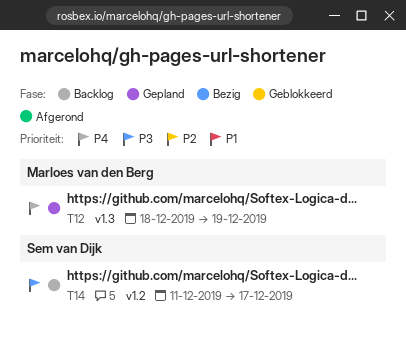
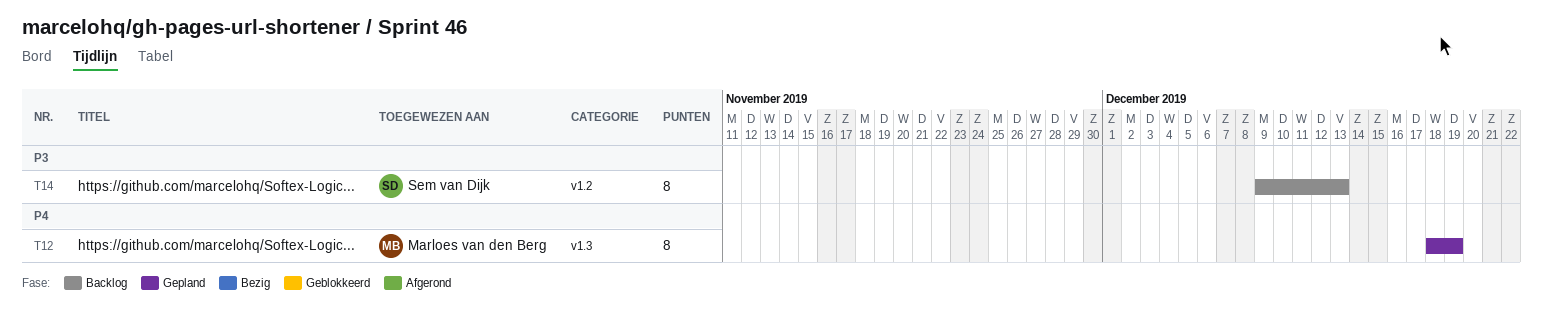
T14, start: Dec 11 -> Dec 9
T14, due: Dec 17 -> Dec 13

